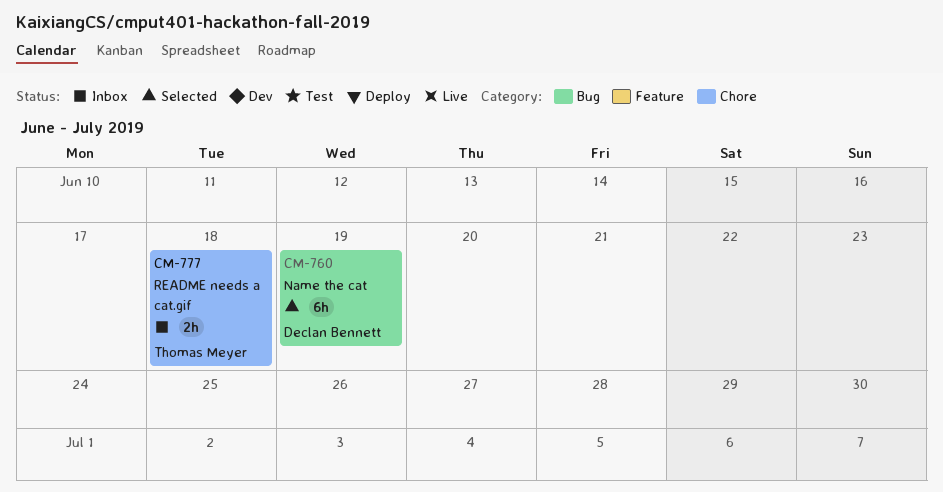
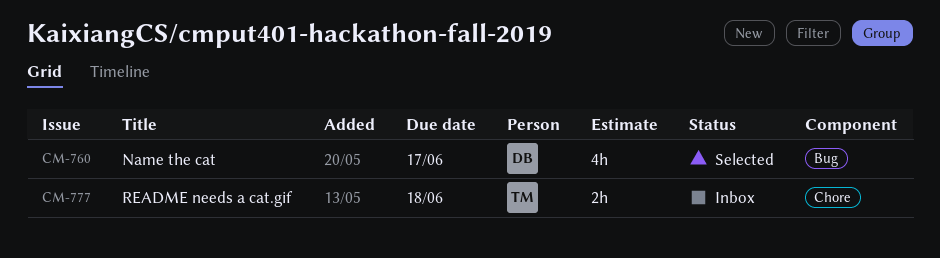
CM-760, estimate: 6h -> 4h
CM-760, due: Jun 19 -> Jun 17

